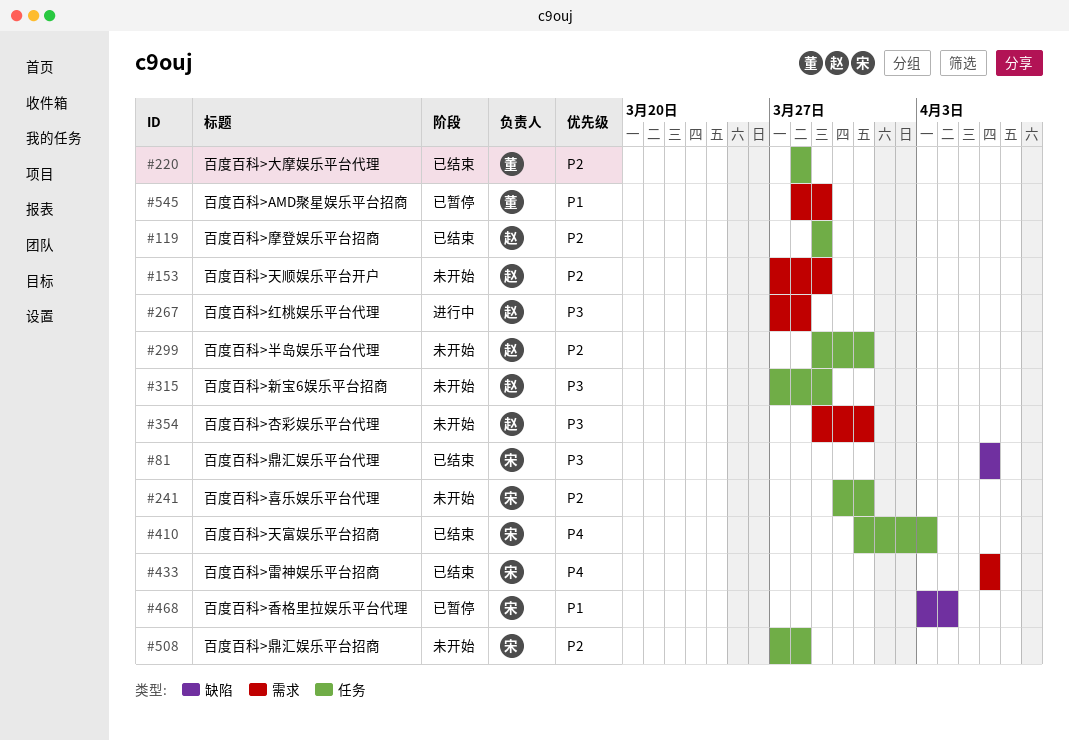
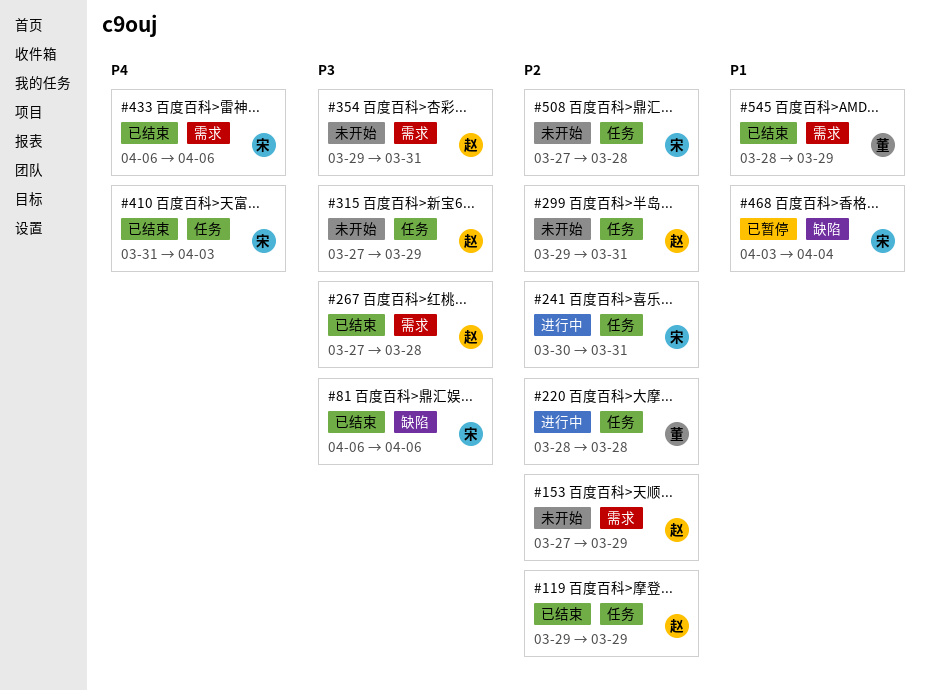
#220, status: 已结束 -> 进行中
#241, status: 未开始 -> 进行中
#267, status: 进行中 -> 已结束
#545, status: 已暂停 -> 已结束

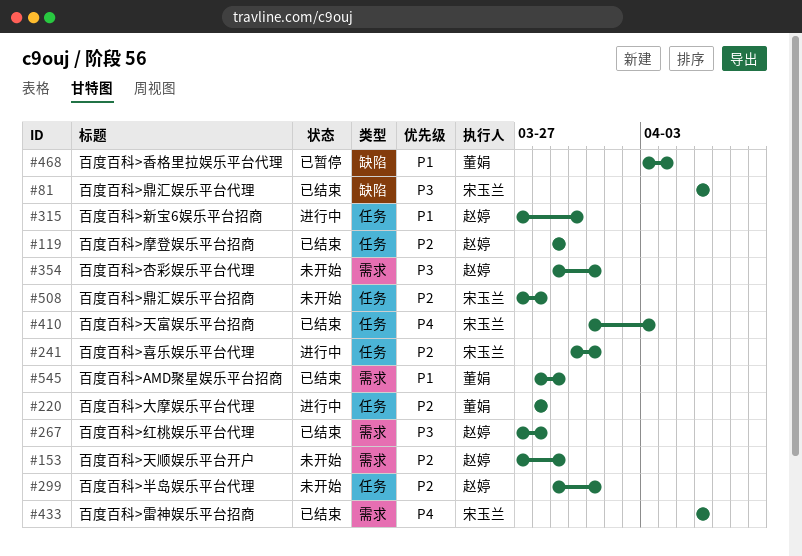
#315, status: 未开始 -> 进行中
#315, priority: P3 -> P1
#315, due: Mar 29 -> Mar 30
#468, owner: 宋玉兰 -> 董娟

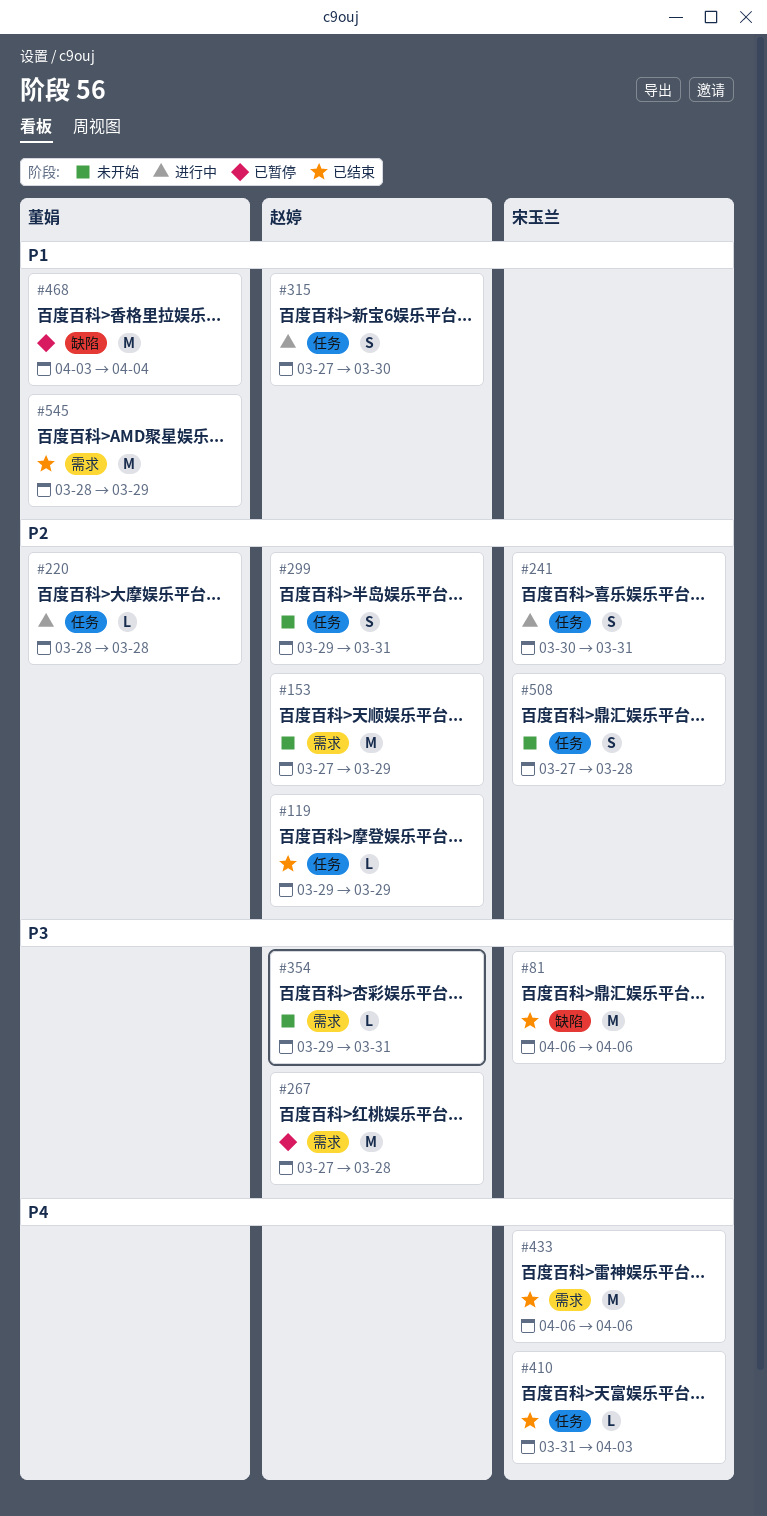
#267, status: 已结束 -> 已暂停

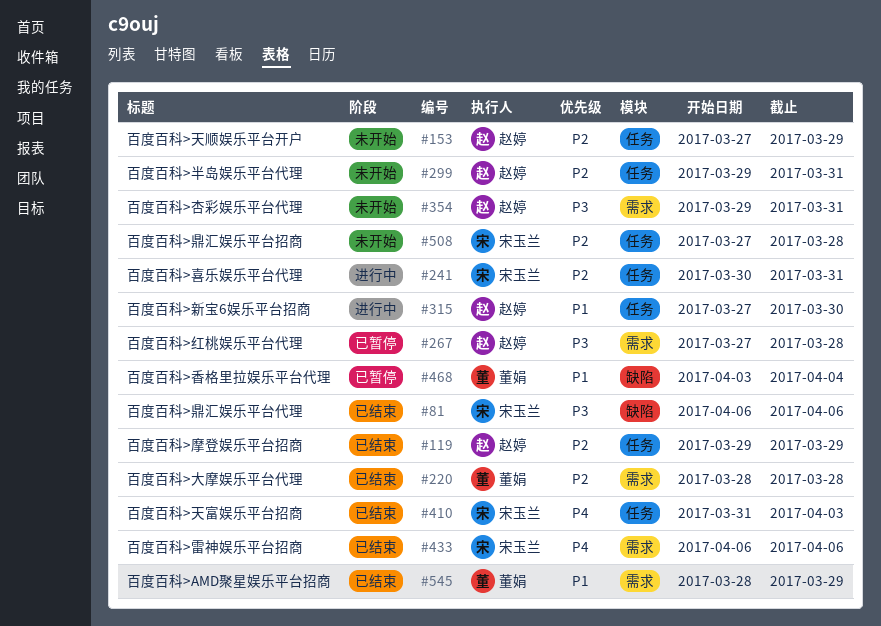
#153, label: 需求 -> 任务
#220, status: 进行中 -> 已结束
#220, label: 任务 -> 需求

